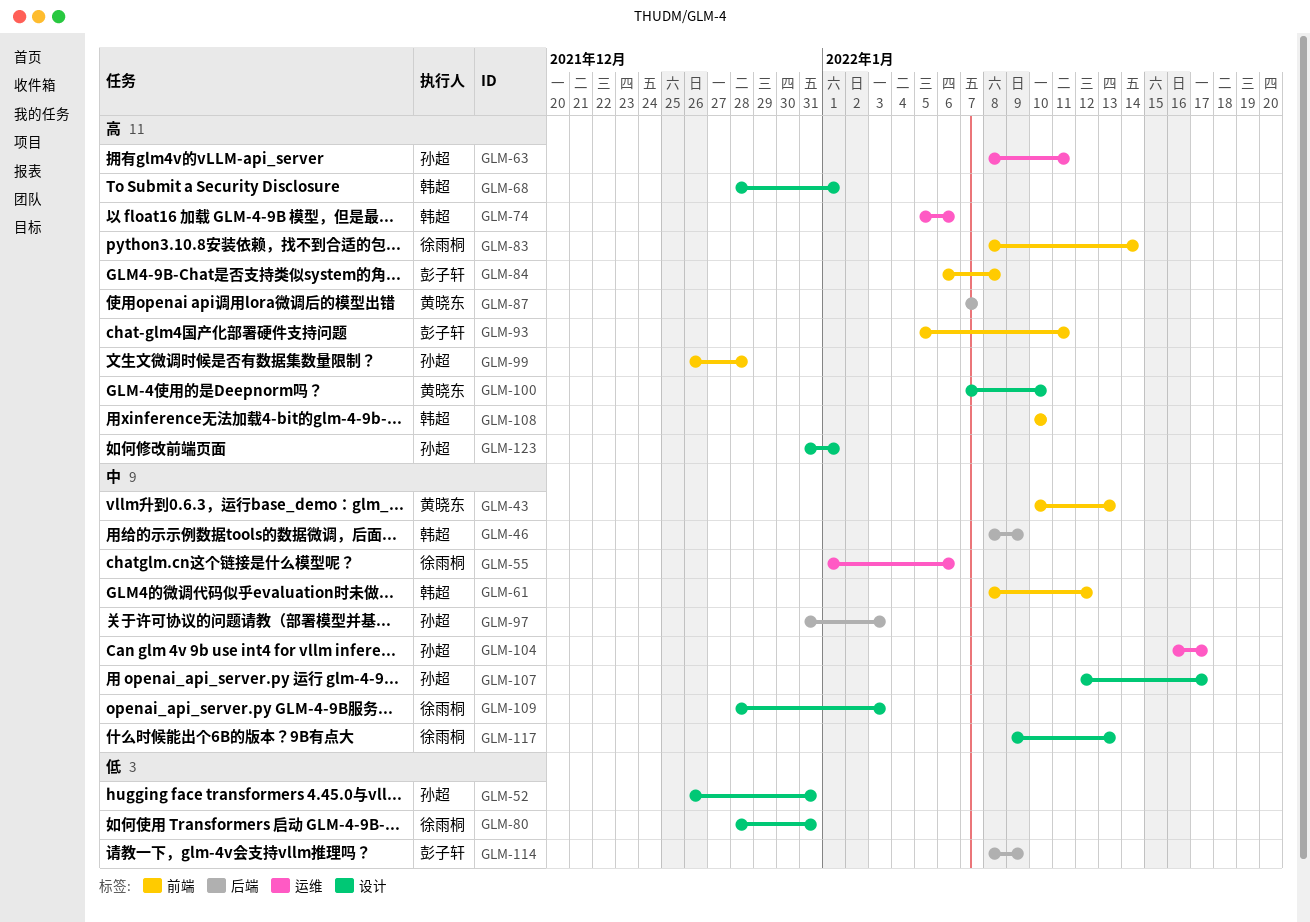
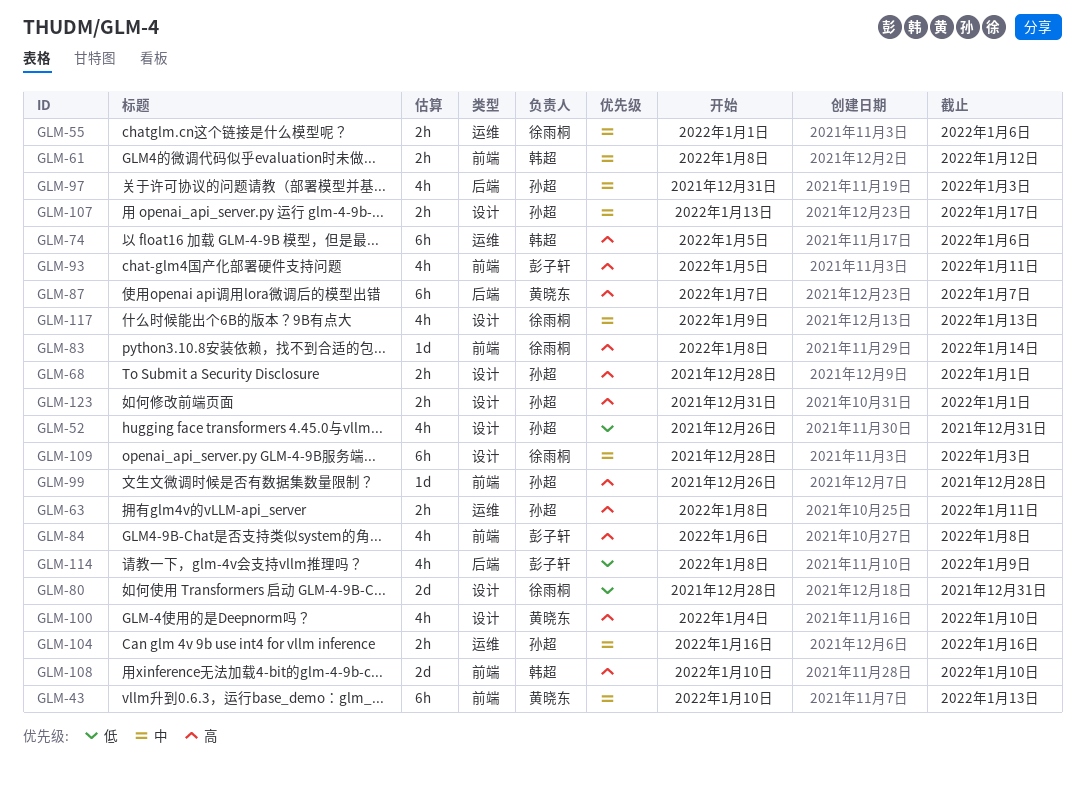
GLM-46: present -> none
GLM-68, owner: 韩超 -> 孙超
GLM-100, start: Jan 7 -> Jan 4
GLM-104, due: Jan 17 -> Jan 16
GLM-107, start: Jan 12 -> Jan 13

